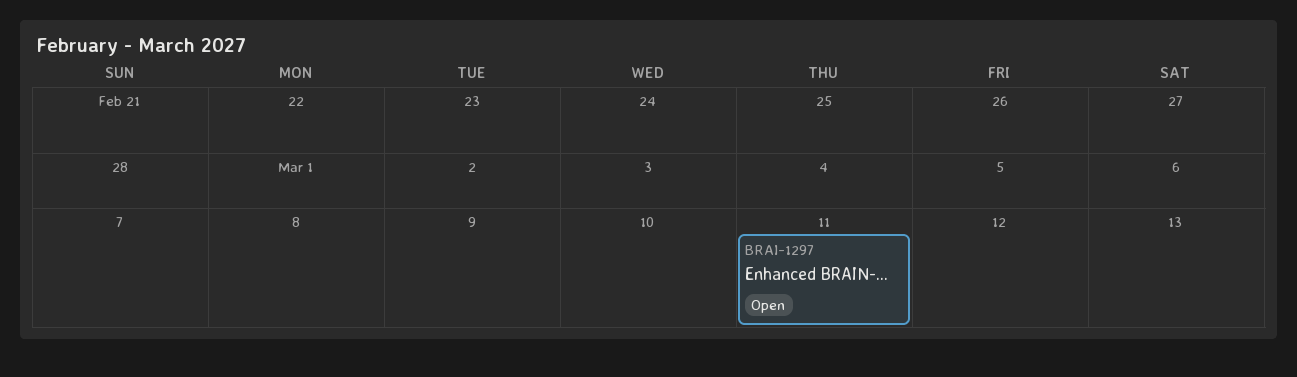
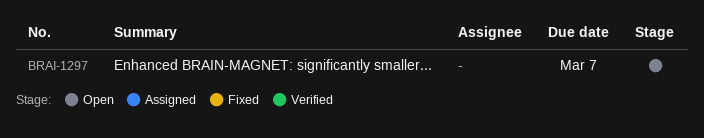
BRAI-1297, due: Mar 11 -> Mar 7

